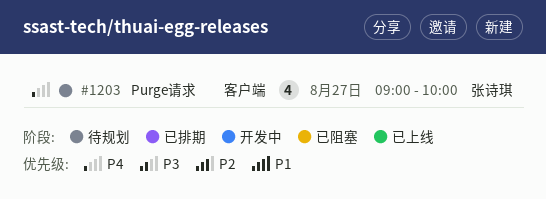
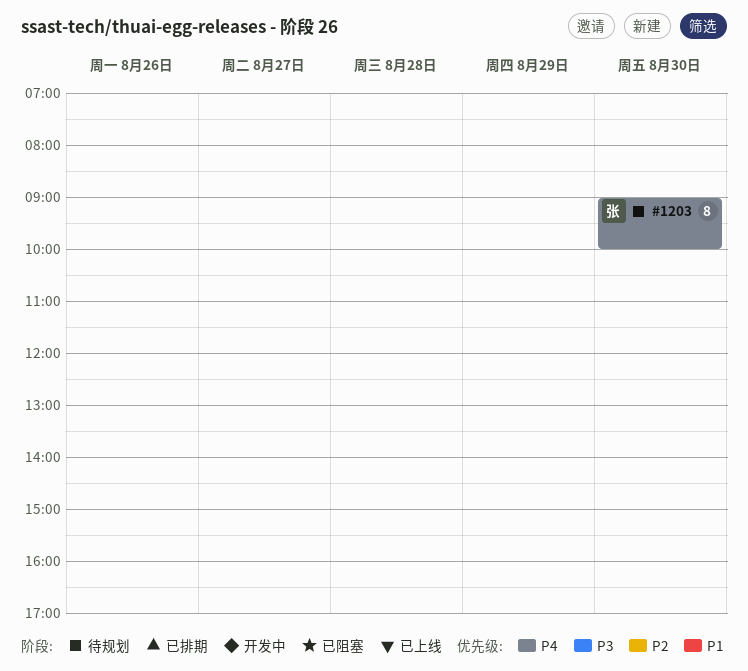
#1203, estimate: 4 -> 8
#1203, day: Aug 27 -> Aug 30

